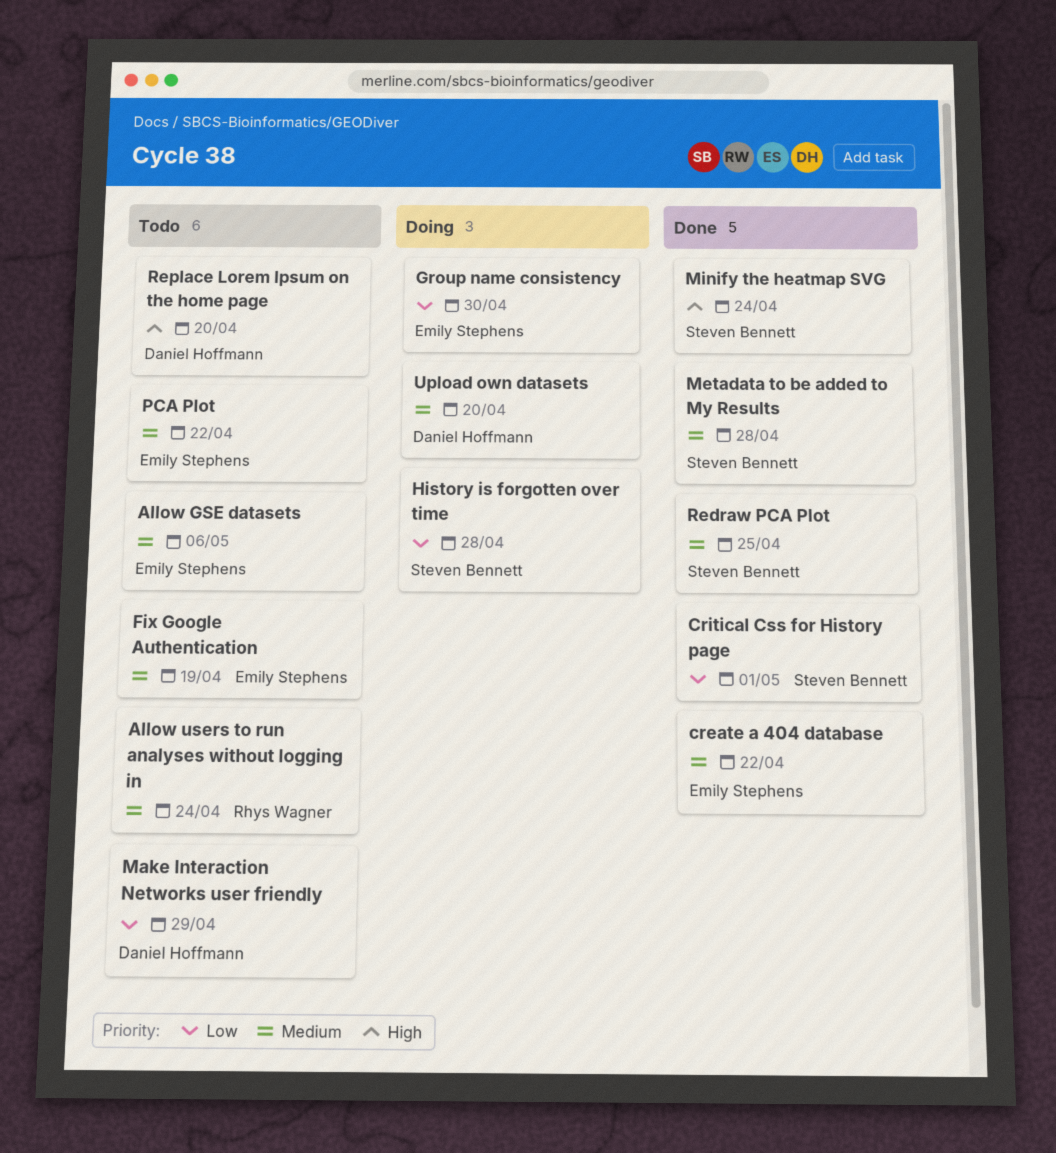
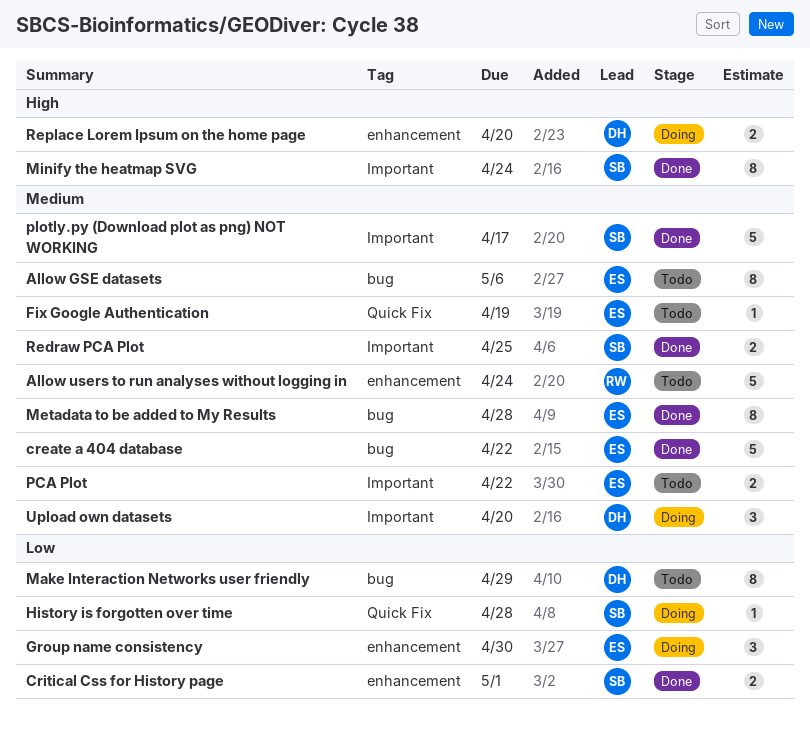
Metadata to be added to My Results, owner: Steven Bennett -> Emily Stephens
plotly.py (Download plot as png) NOT WORKING: none -> present
Replace Lorem Ipsum on the home page, status: Todo -> Doing

